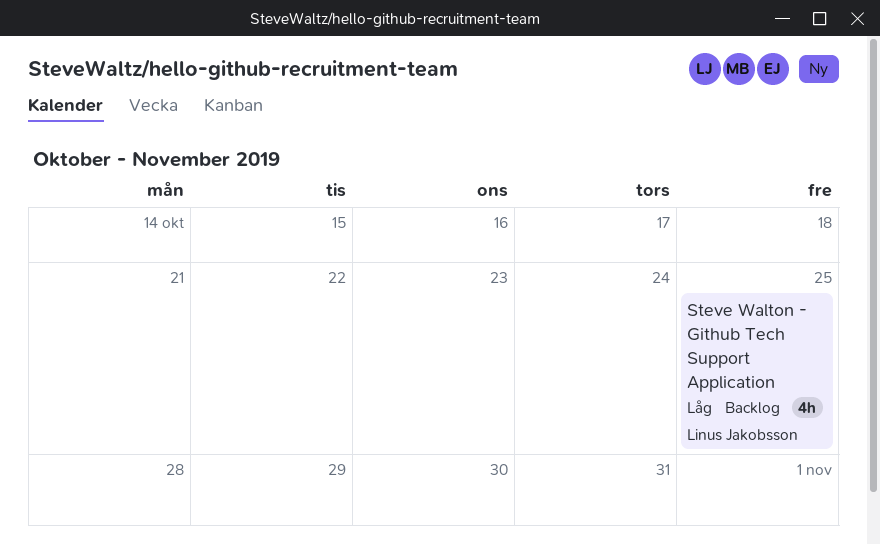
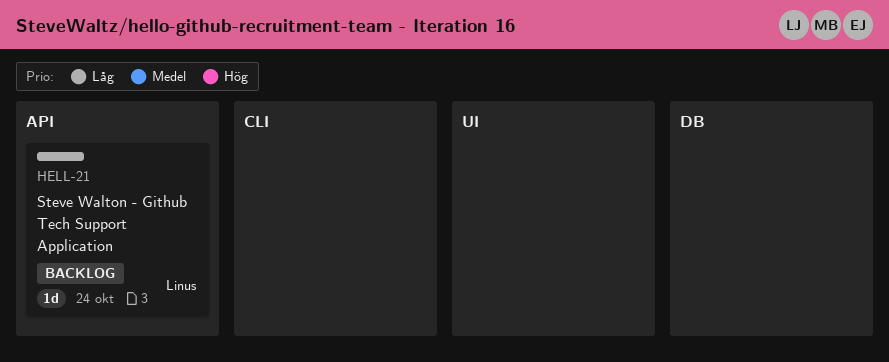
Steve Walton - Github Tech Support Application, estimate: 4h -> 1d
Steve Walton - Github Tech Support Application, due: Oct 25 -> Oct 24

